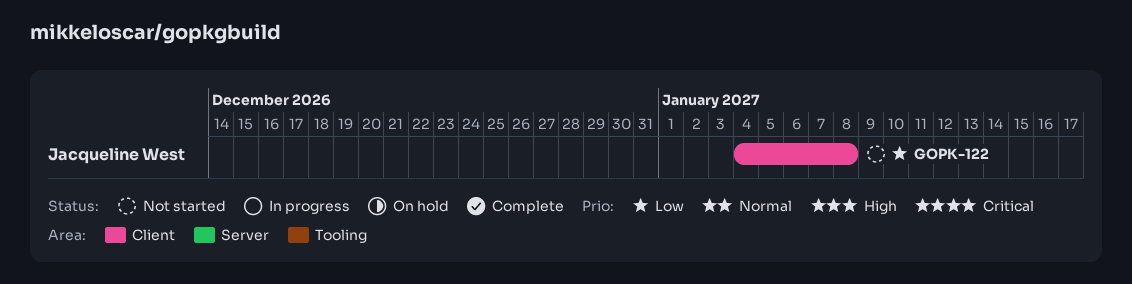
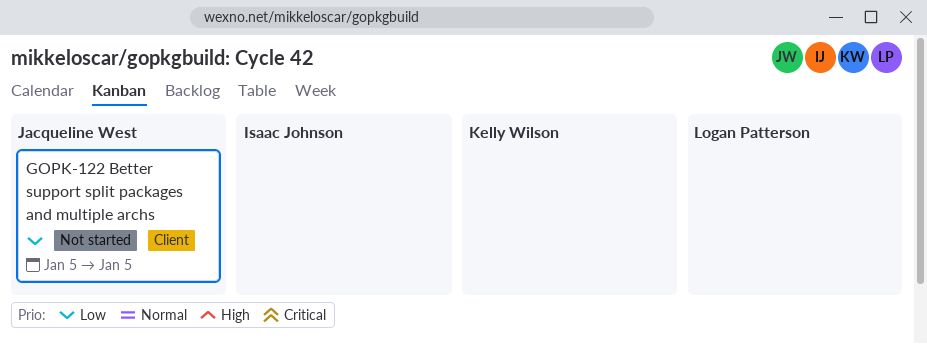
GOPK-122, start: Jan 4 -> Jan 5
GOPK-122, due: Jan 8 -> Jan 5

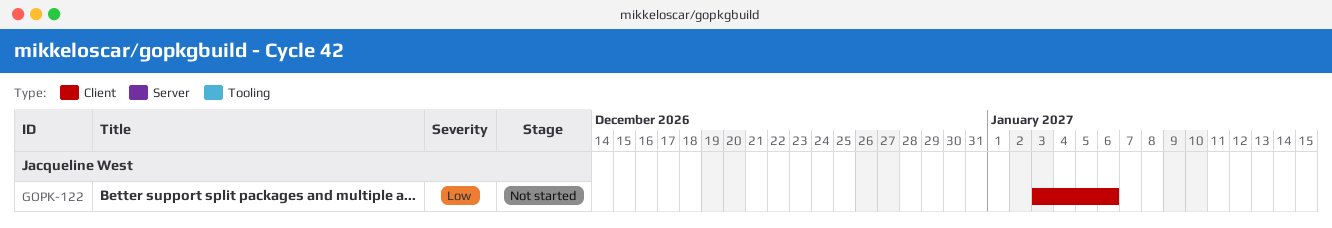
GOPK-122, start: Jan 5 -> Jan 3
GOPK-122, due: Jan 5 -> Jan 6

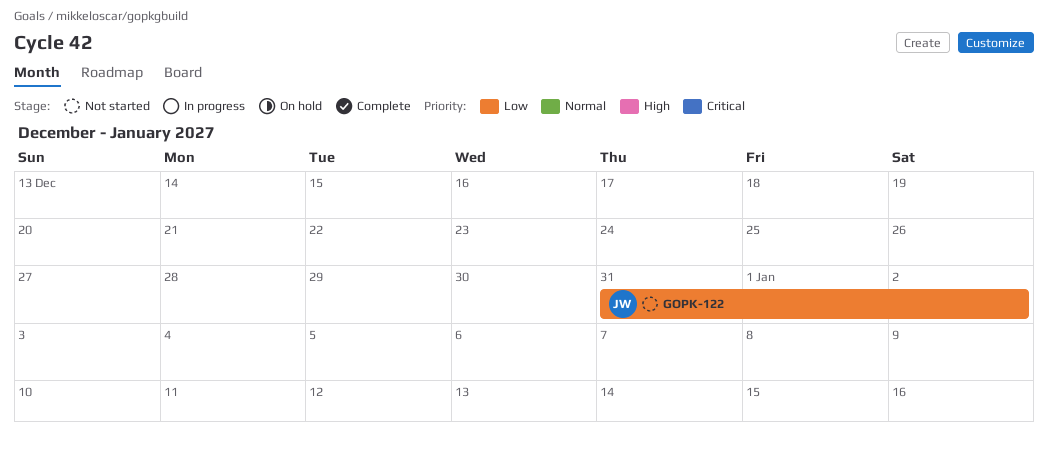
GOPK-122, start: Jan 3 -> Dec 31
GOPK-122, due: Jan 6 -> Jan 2

